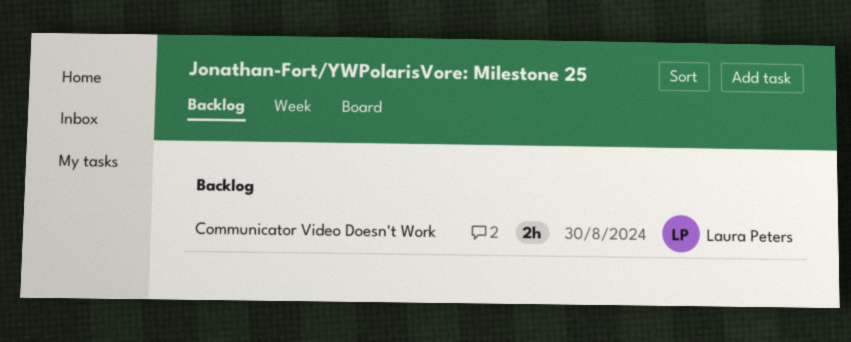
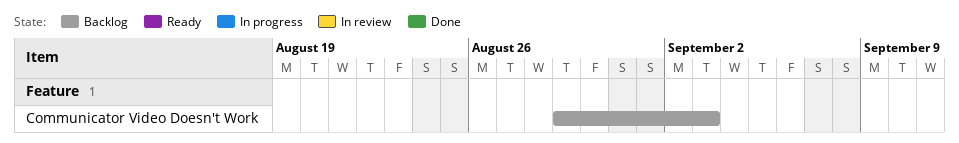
Communicator Video Doesn't Work, due: Aug 30 -> Sep 3

